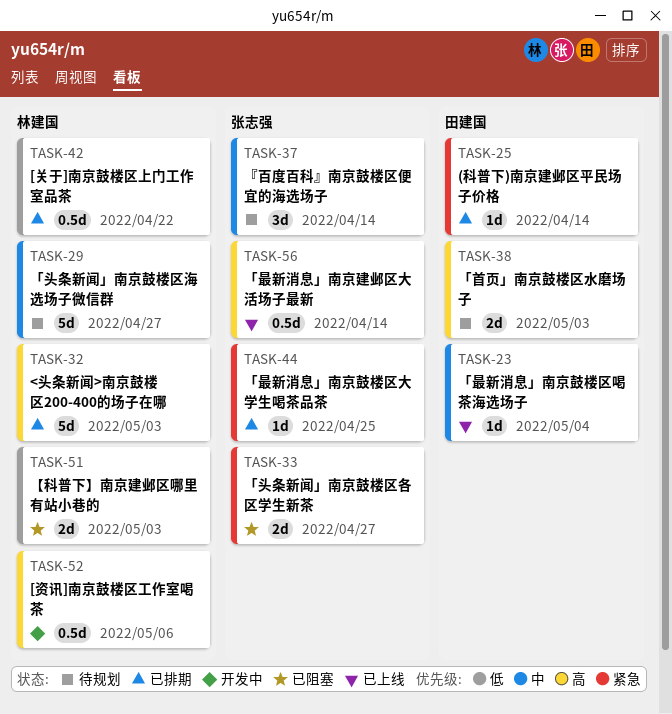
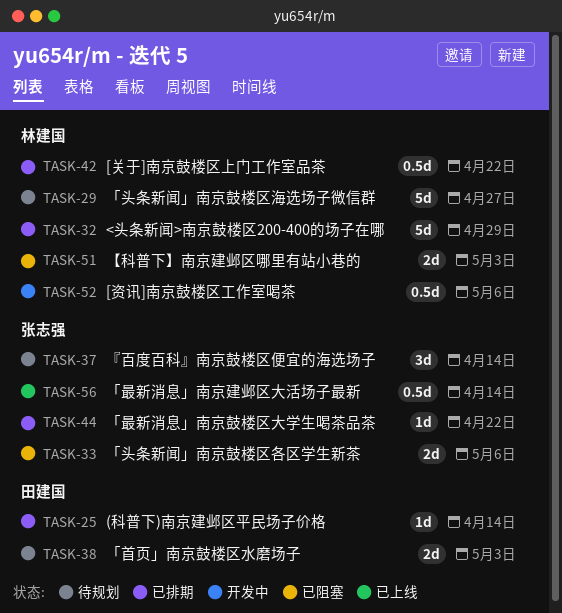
TASK-23: present -> none
TASK-32, due: May 3 -> Apr 29
TASK-33, due: Apr 27 -> May 6
TASK-44, due: Apr 25 -> Apr 22

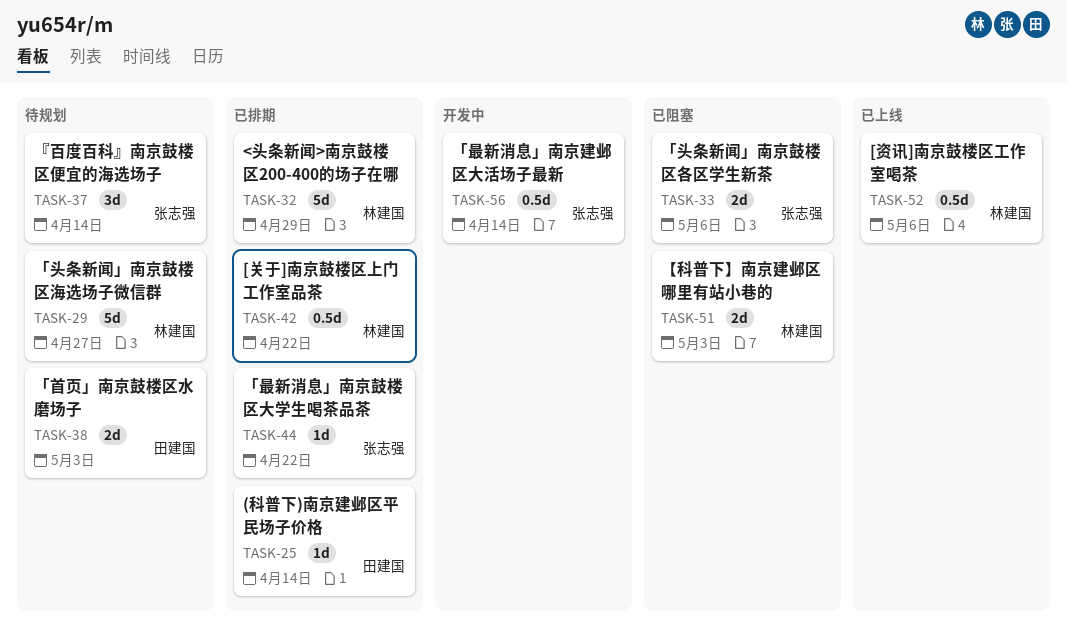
TASK-52, status: 开发中 -> 已上线
TASK-56, status: 已上线 -> 开发中

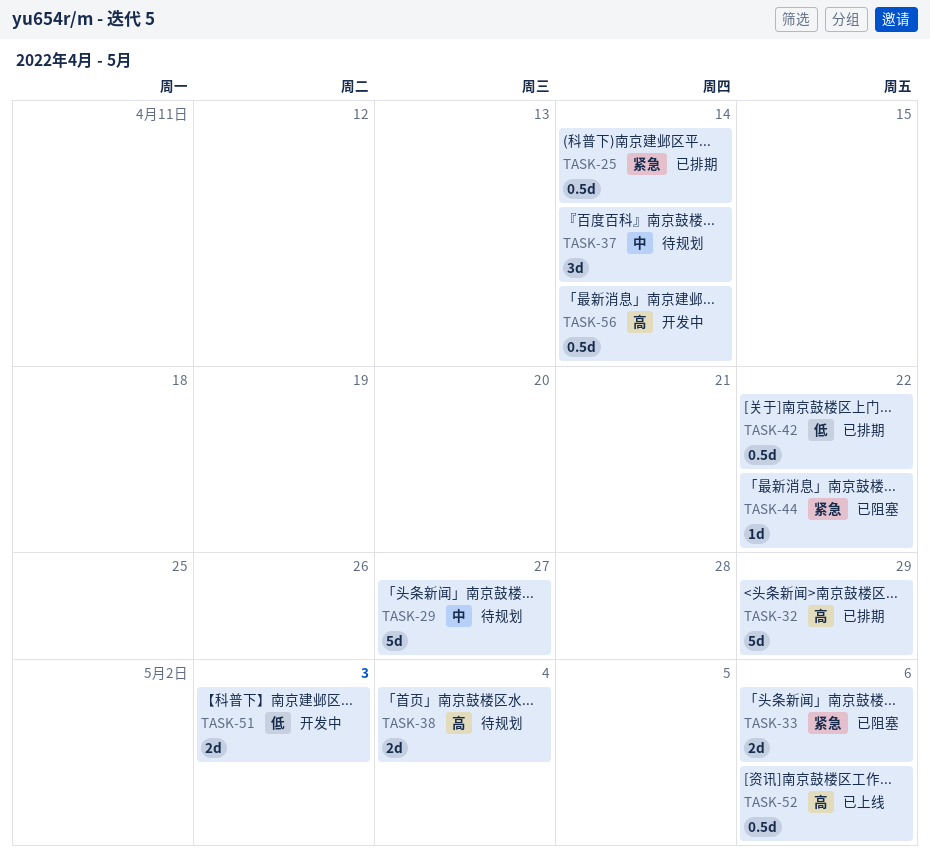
TASK-25, estimate: 1d -> 0.5d
TASK-38, due: May 3 -> May 4
TASK-44, status: 已排期 -> 已阻塞
TASK-51, status: 已阻塞 -> 开发中

